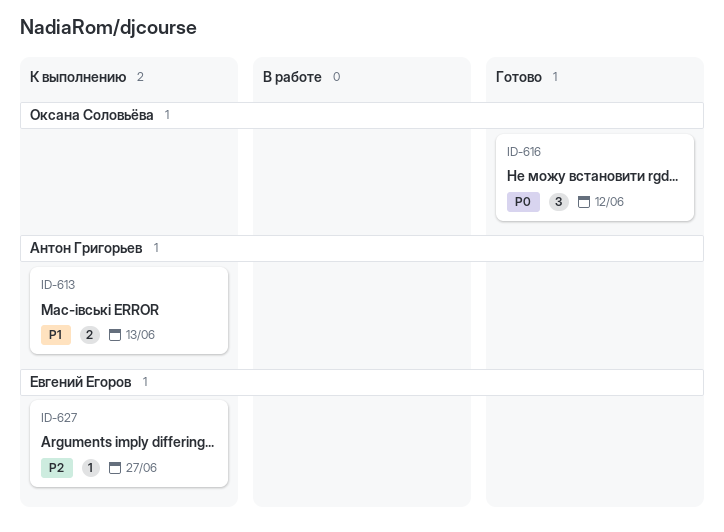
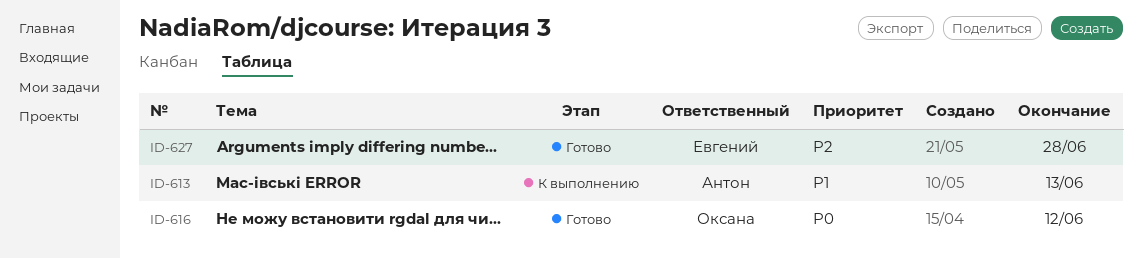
ID-627, status: К выполнению -> Готово
ID-627, due: Jun 27 -> Jun 28

